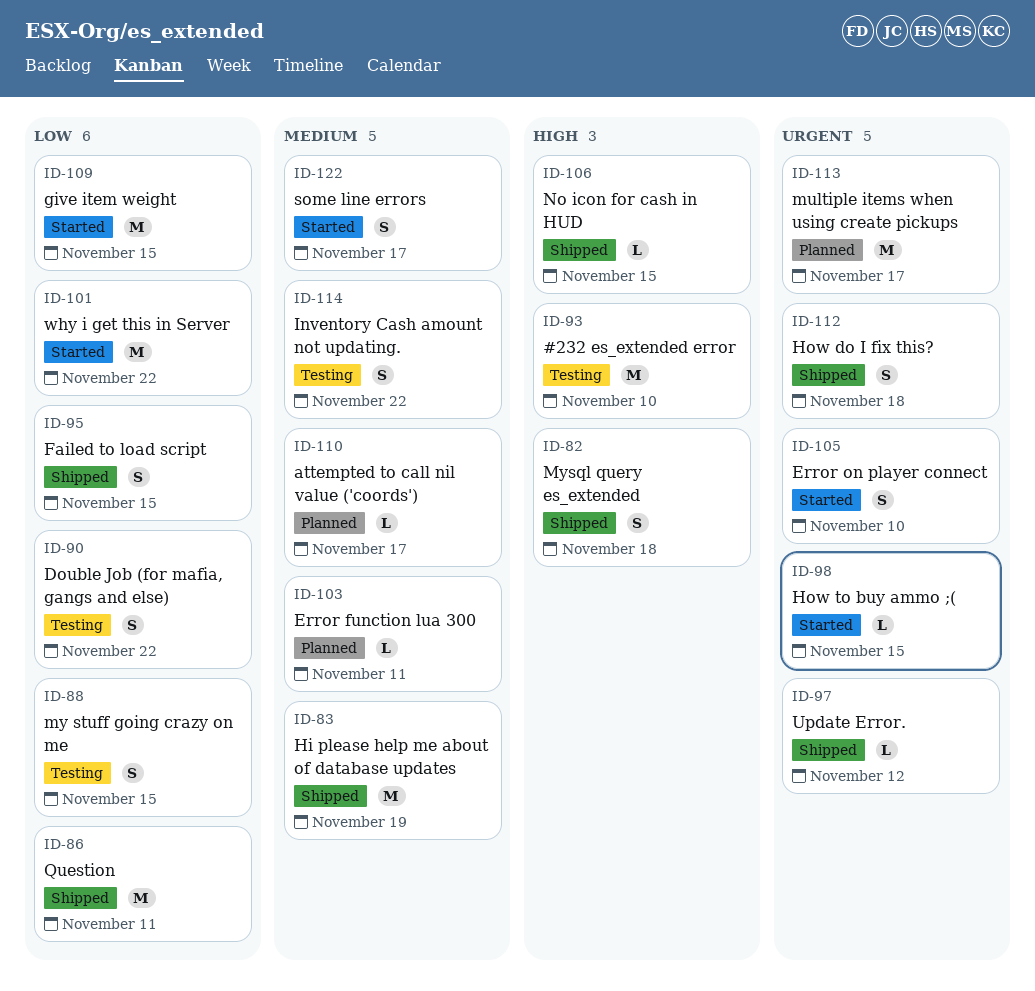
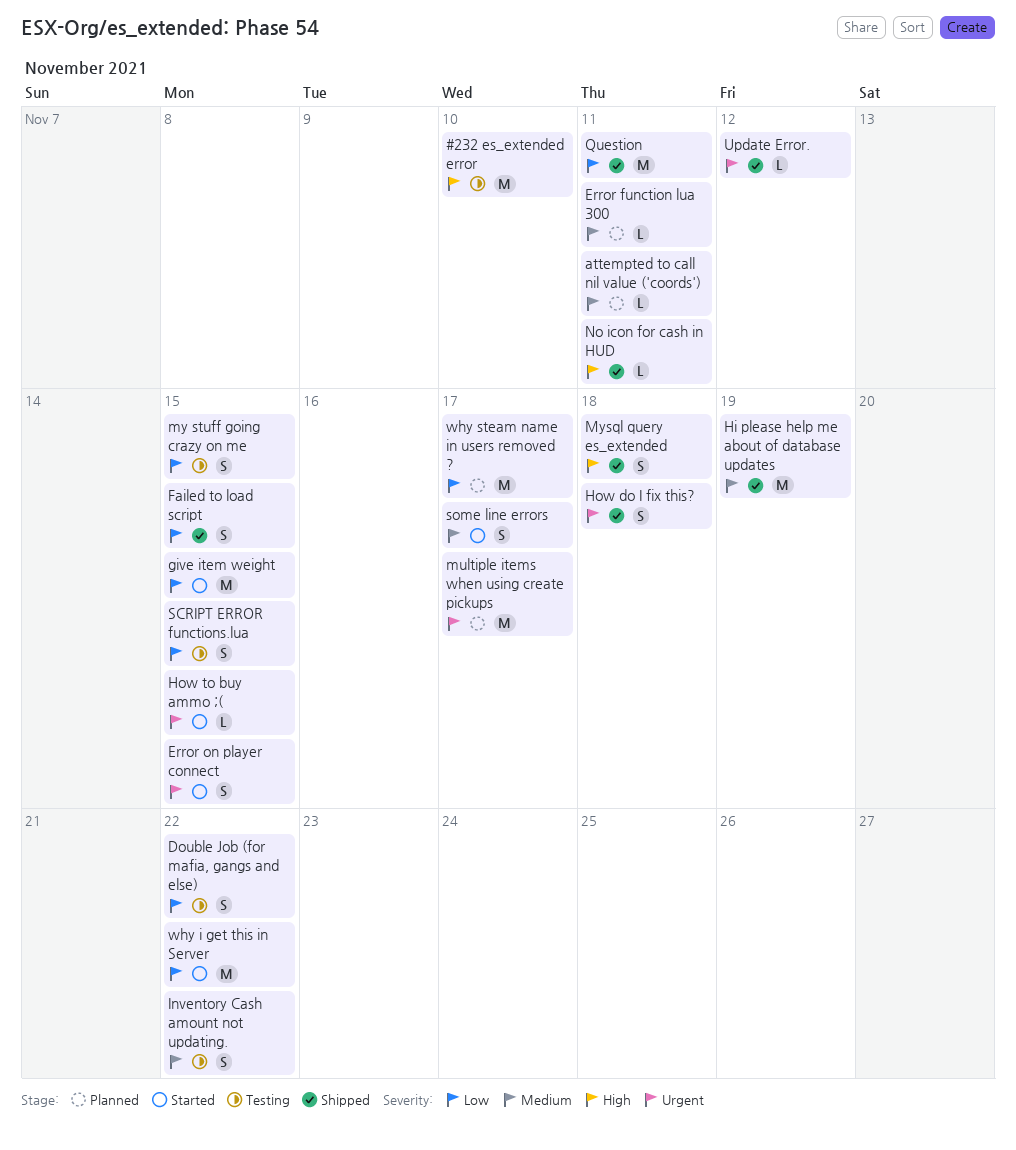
attempted to call nil value ('coords'), due: Nov 17 -> Nov 11
Error on player connect, due: Nov 10 -> Nov 15
No icon for cash in HUD, due: Nov 15 -> Nov 11
SCRIPT ERROR functions.lua: none -> present
why steam name in users removed ?: none -> present

